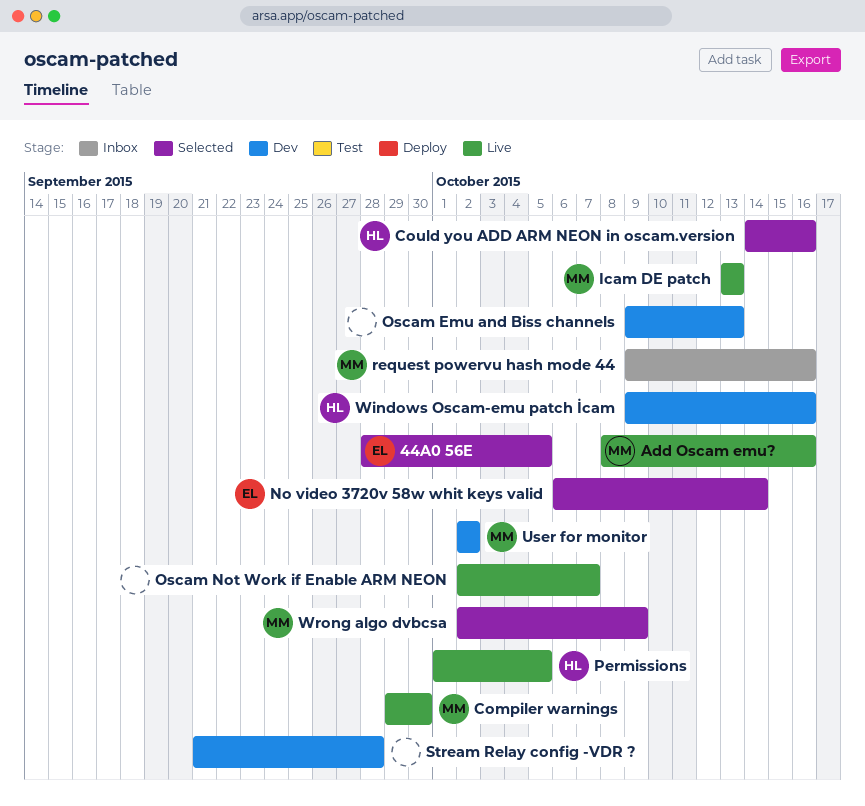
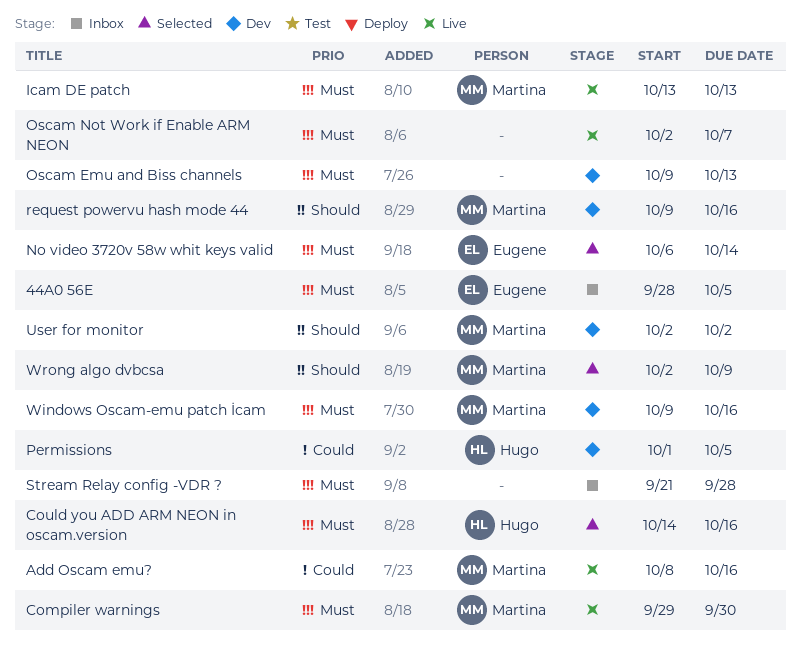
44A0 56E, status: Selected -> Inbox
Permissions, status: Live -> Dev
request powervu hash mode 44, status: Inbox -> Dev
Stream Relay config -VDR ?, status: Dev -> Inbox
Windows Oscam-emu patch İcam, owner: Hugo -> Martina

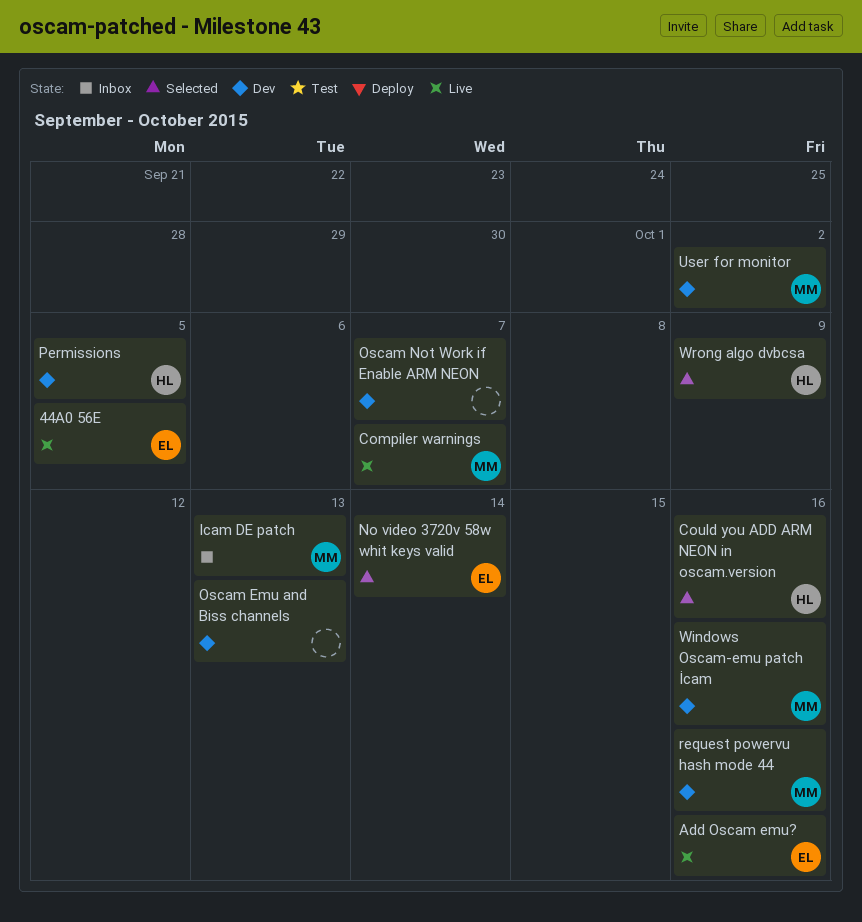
44A0 56E, status: Inbox -> Live
Add Oscam emu?, owner: Martina -> Eugene
Compiler warnings, due: Sep 30 -> Oct 7
Icam DE patch, status: Live -> Inbox
Oscam Not Work if Enable ARM NEON, status: Live -> Dev
Stream Relay config -VDR ?: present -> none
Wrong algo dvbcsa, owner: Martina -> Hugo

